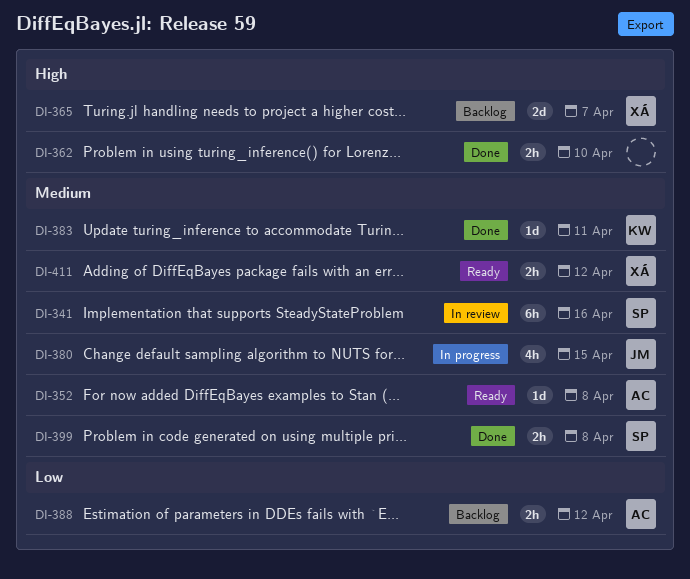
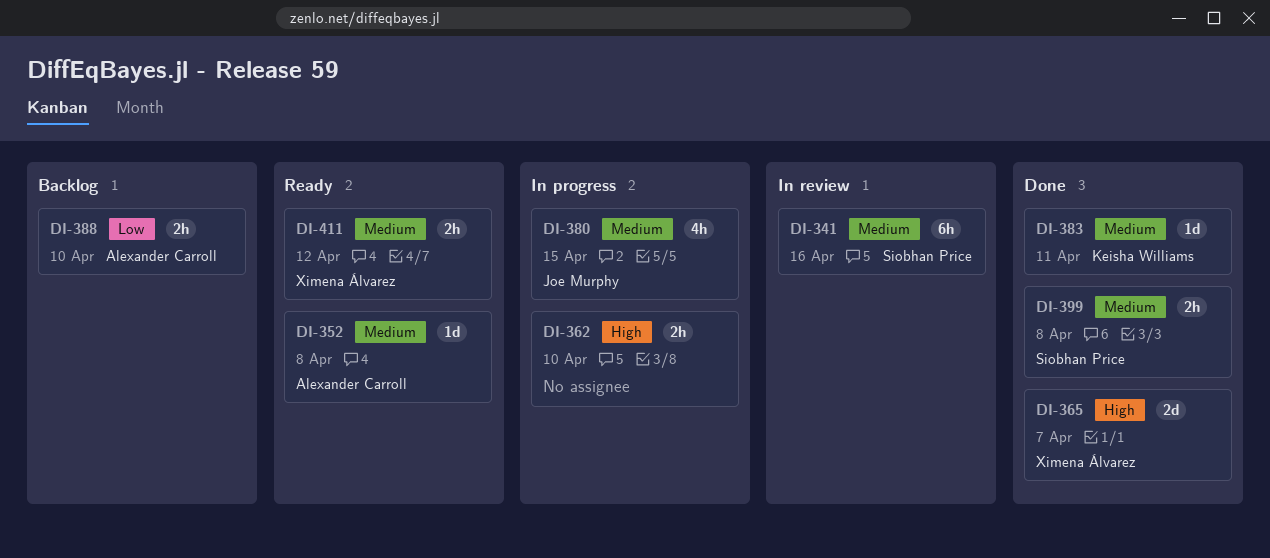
DI-362, status: Done -> In progress
DI-365, status: Backlog -> Done
DI-388, due: Apr 12 -> Apr 10

